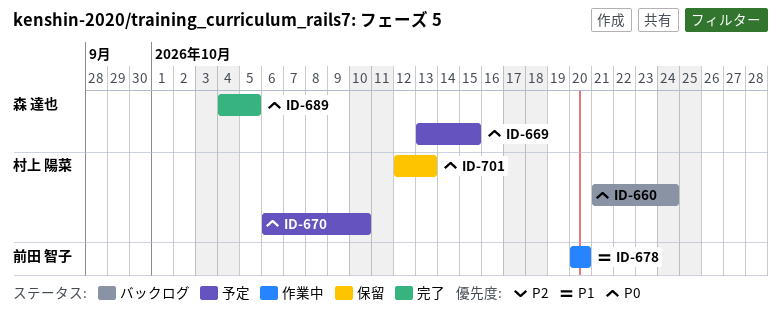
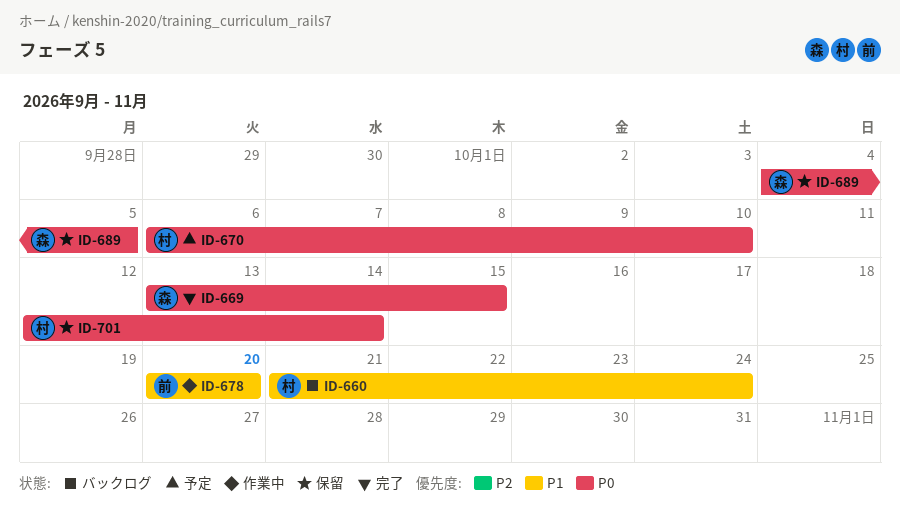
ID-660, priority: P0 -> P1
ID-669, status: 予定 -> 完了
ID-689, status: 完了 -> 保留
ID-701, due: Oct 13 -> Oct 14

